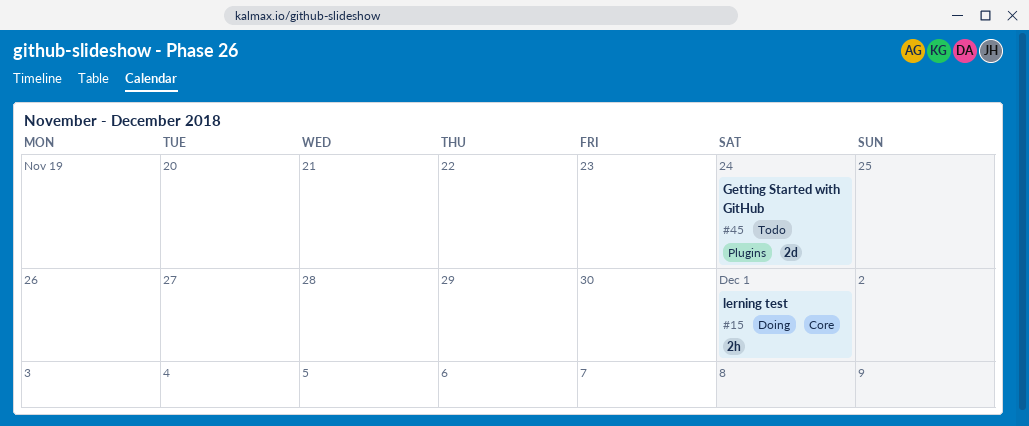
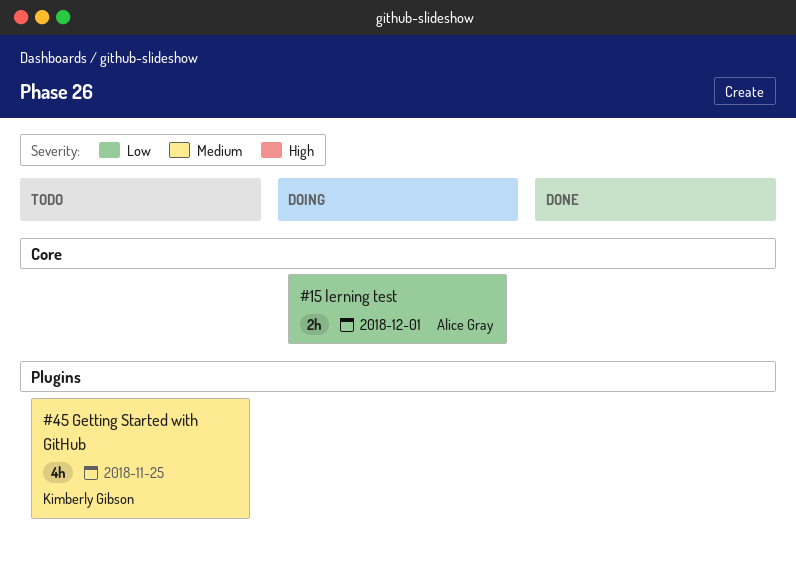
#45, estimate: 2d -> 4h
#45, due: Nov 24 -> Nov 25

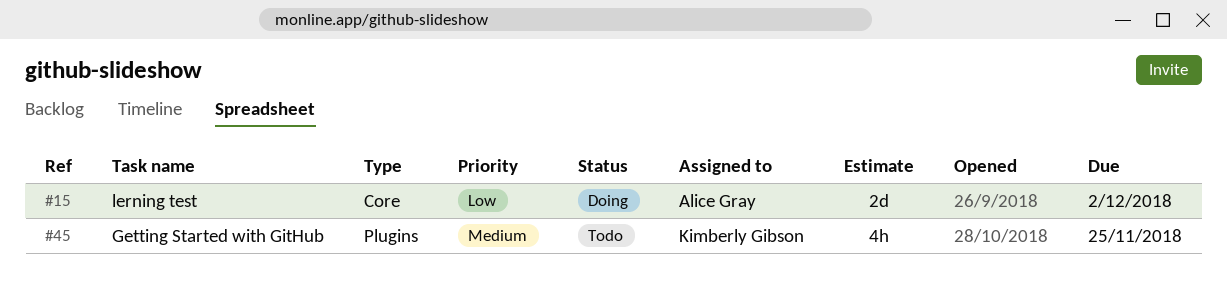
#15, estimate: 2h -> 2d
#15, due: Dec 1 -> Dec 2

